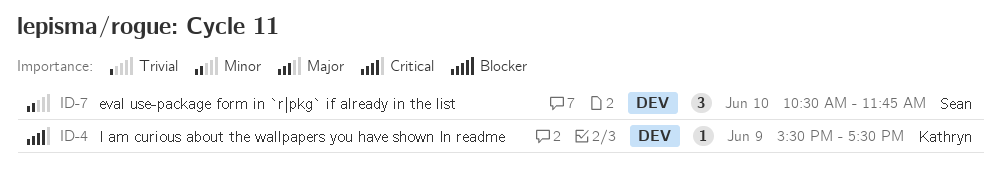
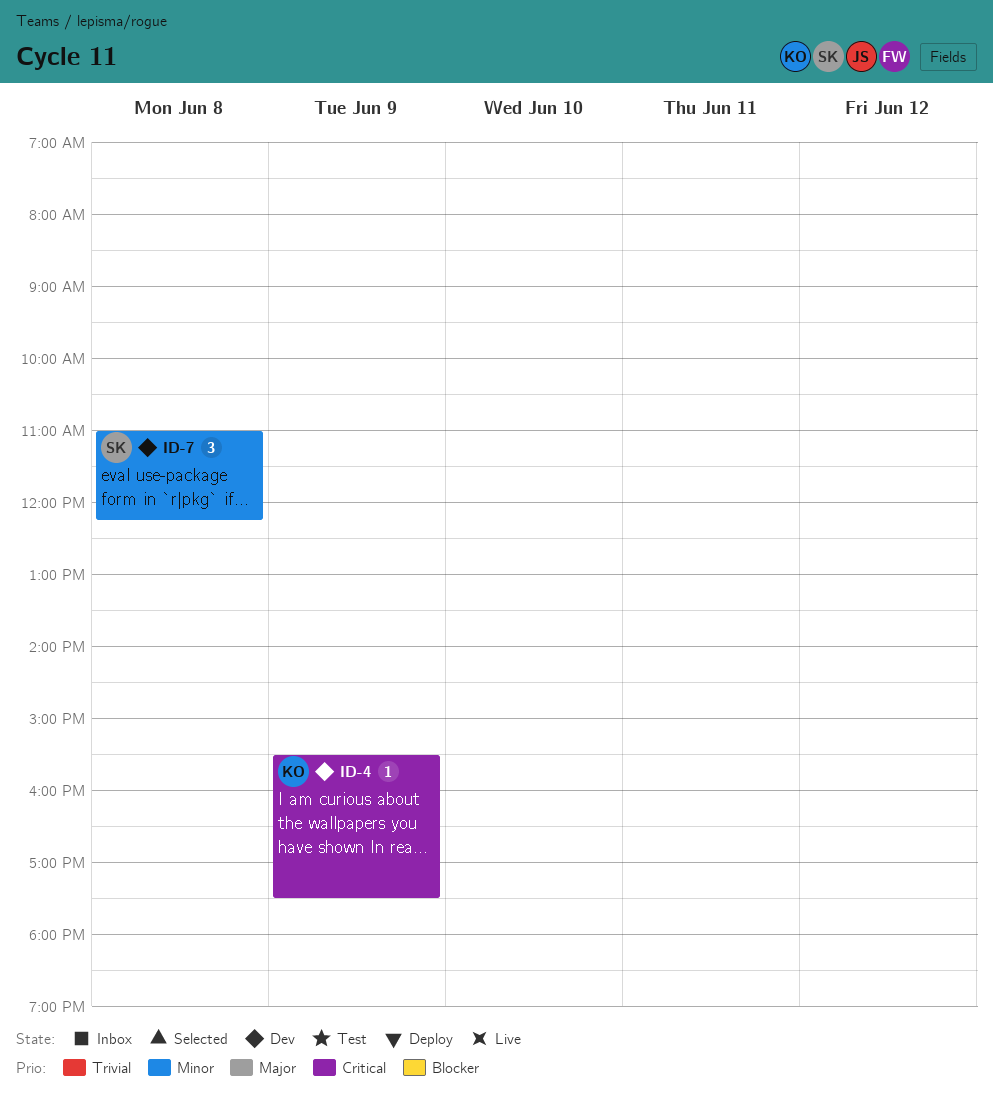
ID-7, day: Jun 10 -> Jun 8
ID-7, begins: 10:30 -> 11:00
ID-7, ends: 11:45 -> 12:15

